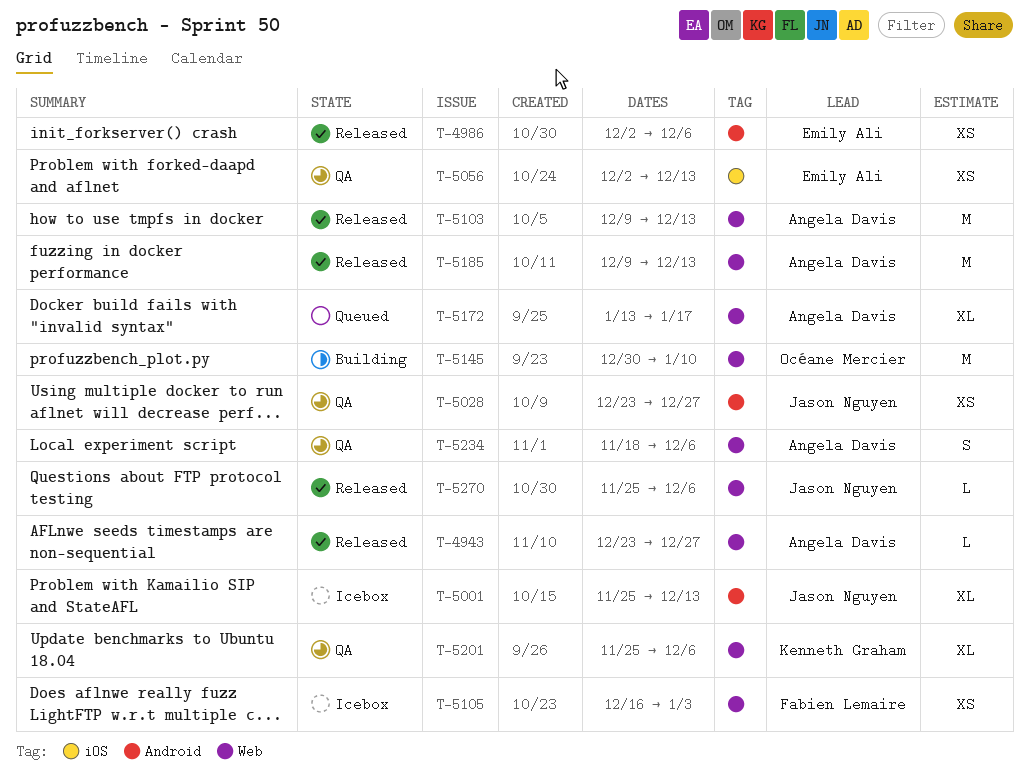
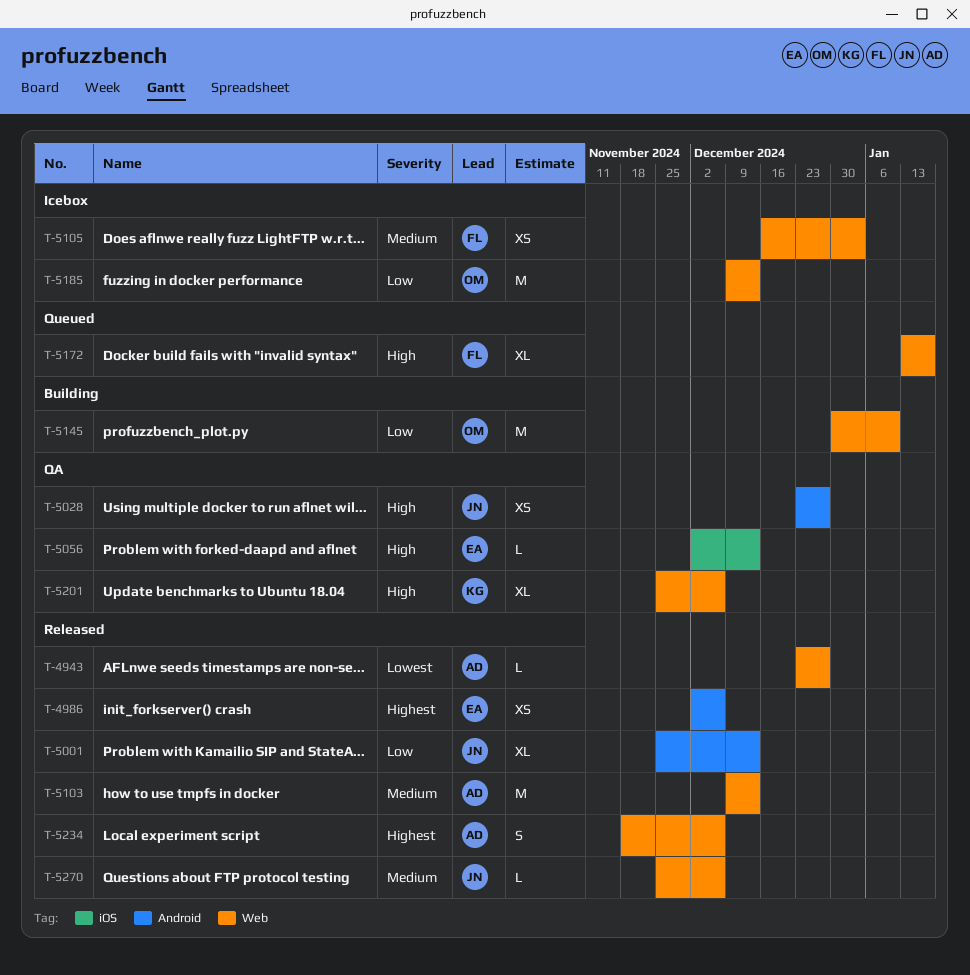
T-5001, status: Icebox -> Released
T-5056, estimate: XS -> L
T-5172, owner: Angela Davis -> Fabien Lemaire
T-5185, status: Released -> Icebox
T-5185, owner: Angela Davis -> Océane Mercier
T-5234, status: QA -> Released

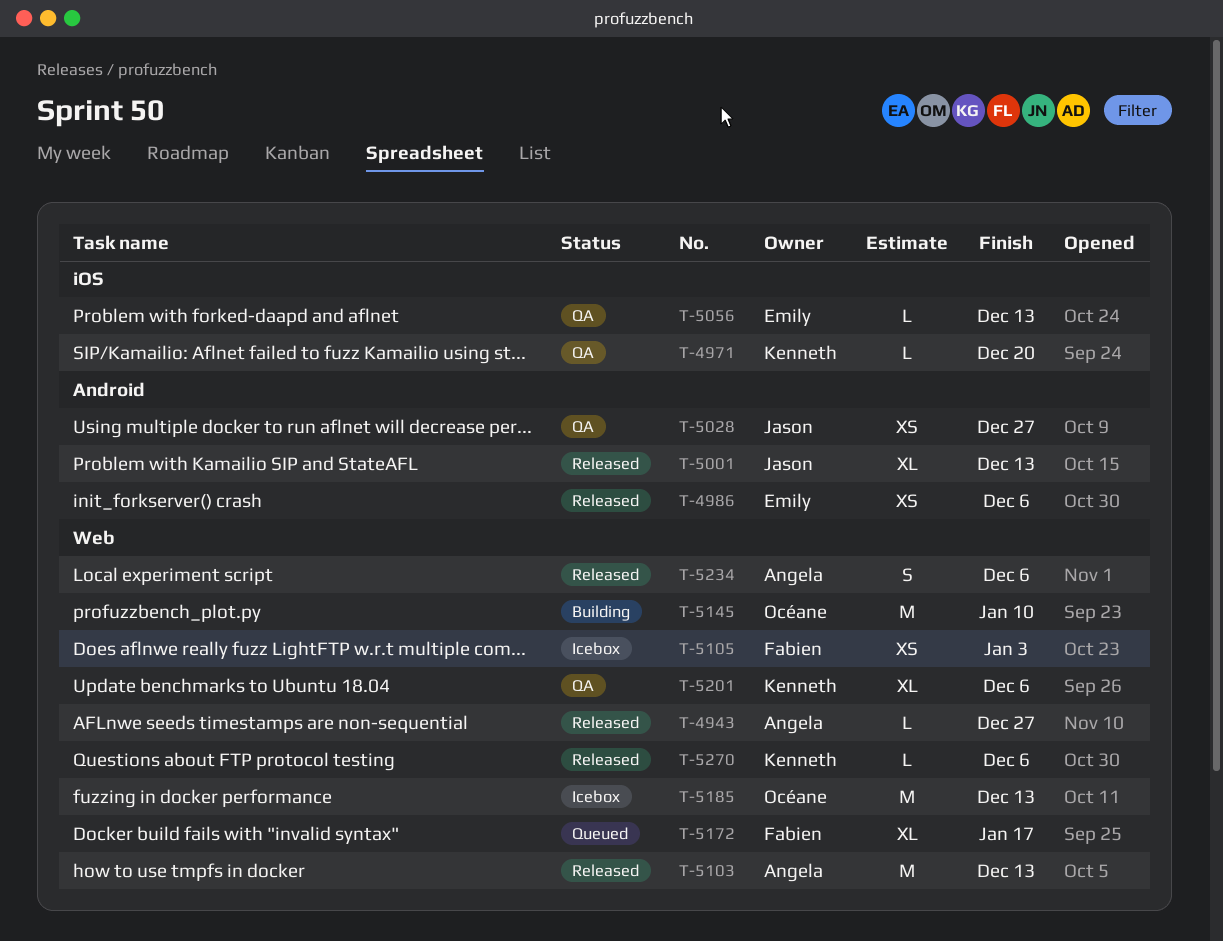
T-4971: none -> present
T-5270, owner: Jason -> Kenneth

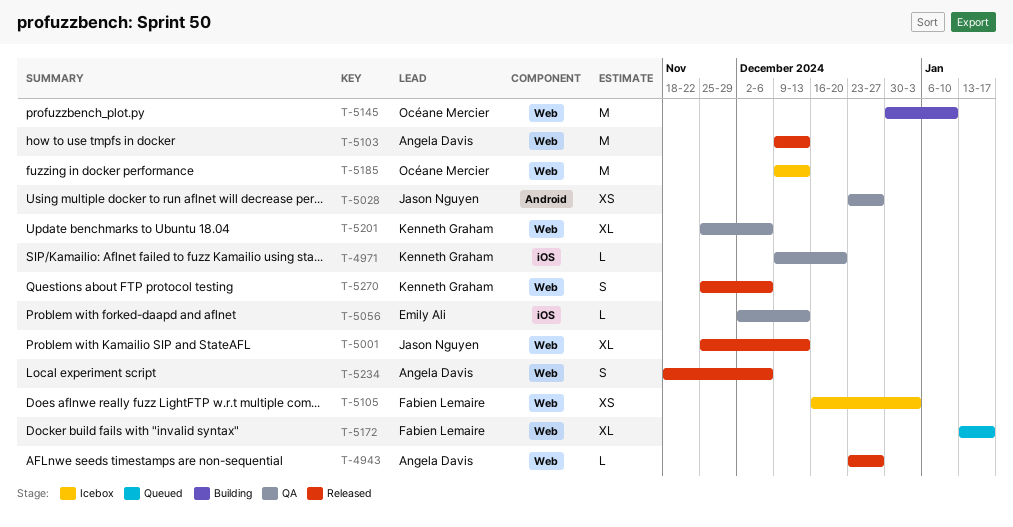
T-4986: present -> none
T-5001, label: Android -> Web
T-5270, estimate: L -> S

